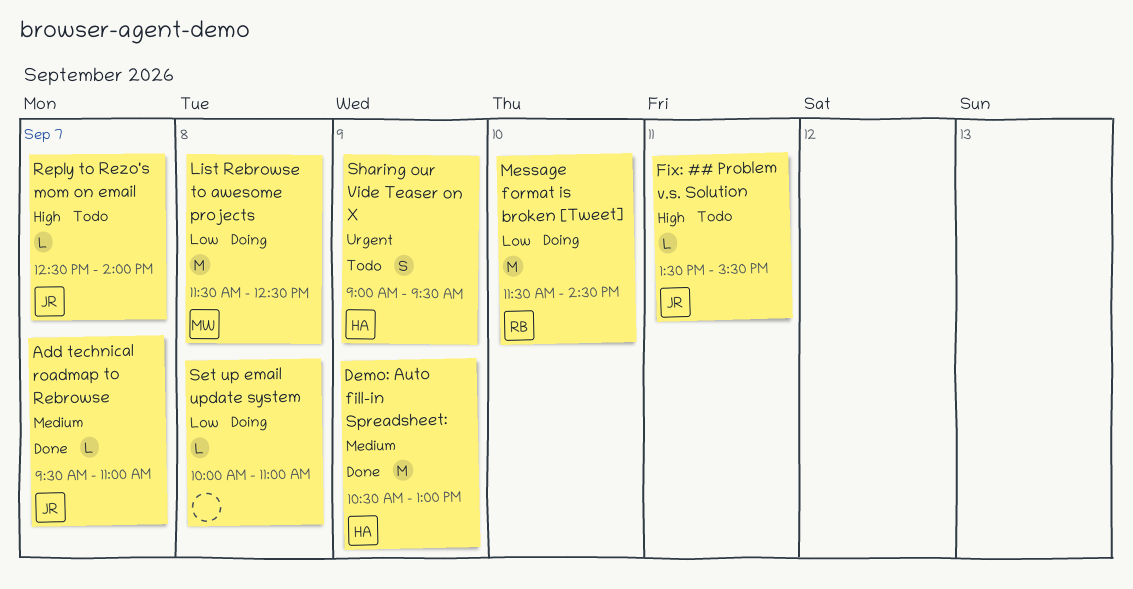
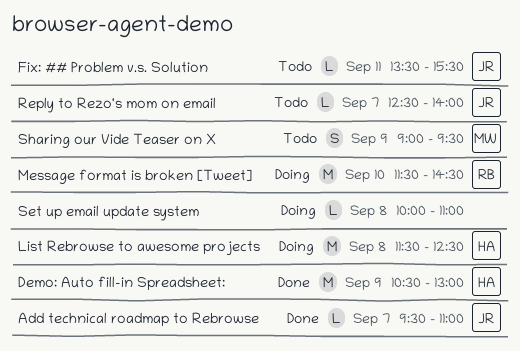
List Rebrowse to awesome projects, owner: MW -> HA
Sharing our Vide Teaser on X, owner: HA -> MW

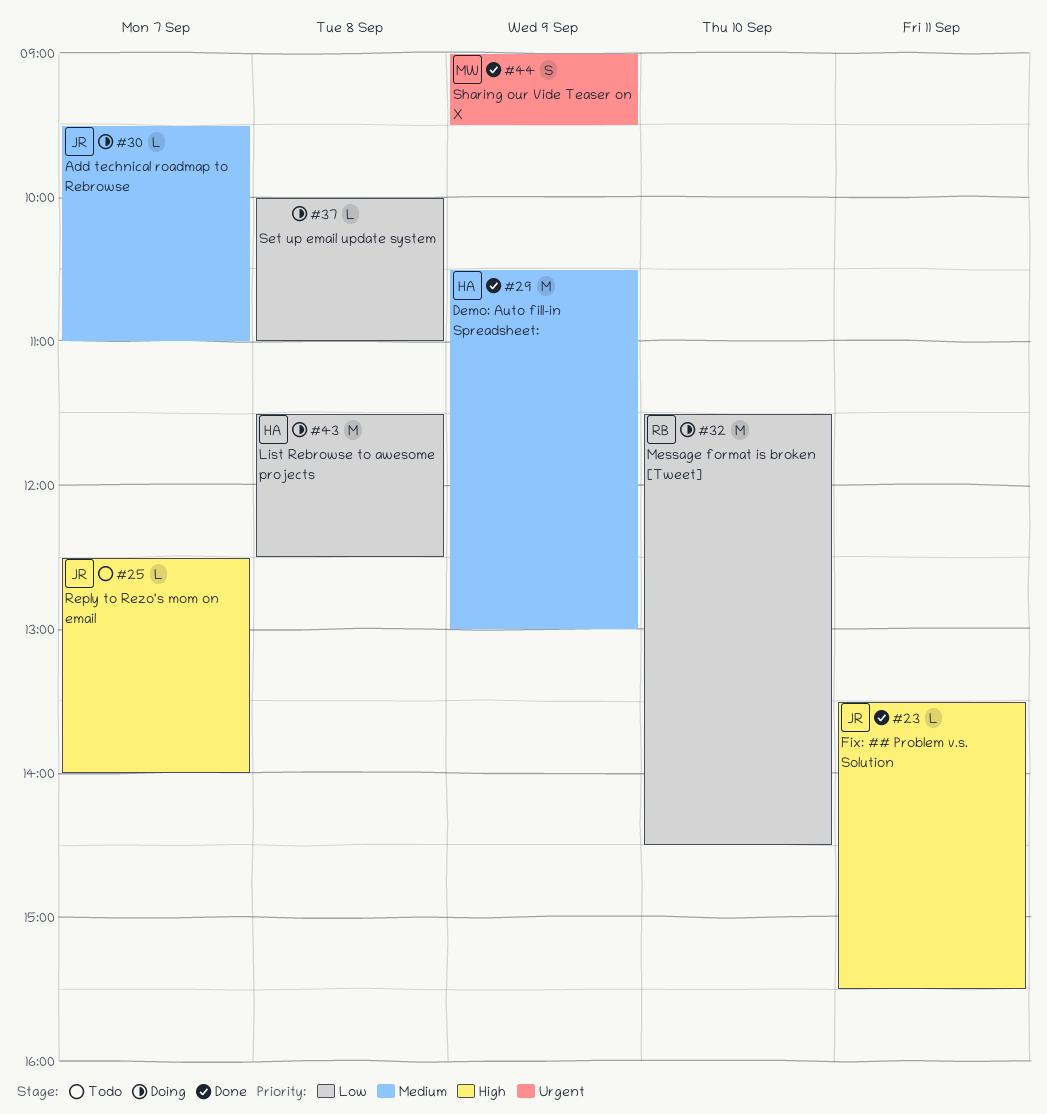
Add technical roadmap to Rebrowse, status: Done -> Doing
Fix: ## Problem v.s. Solution, status: Todo -> Done
Sharing our Vide Teaser on X, status: Todo -> Done

